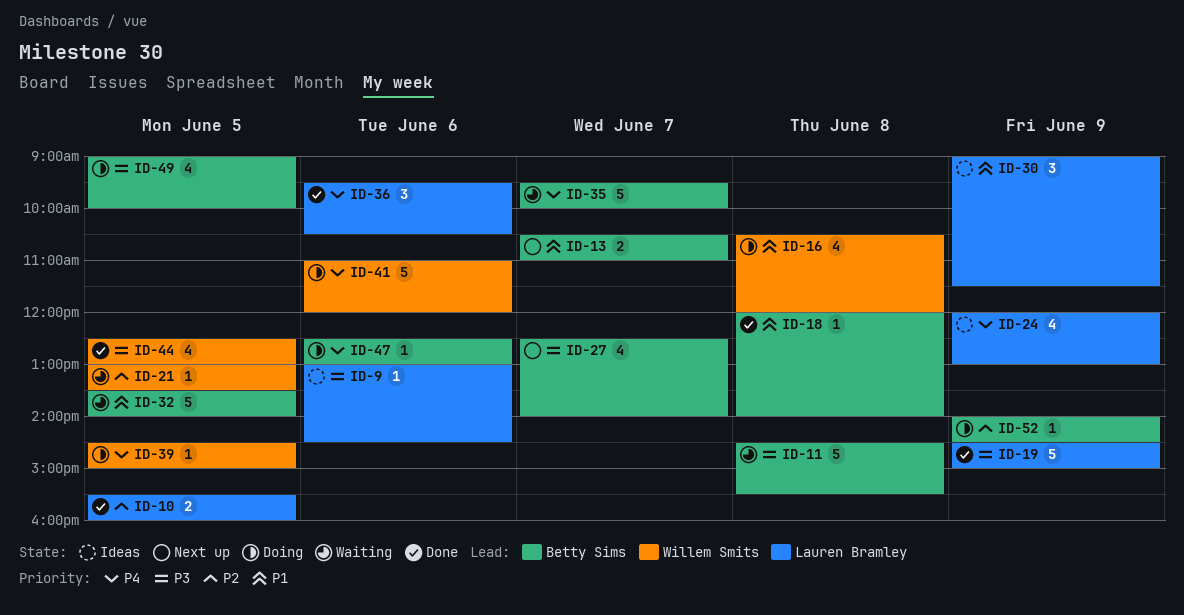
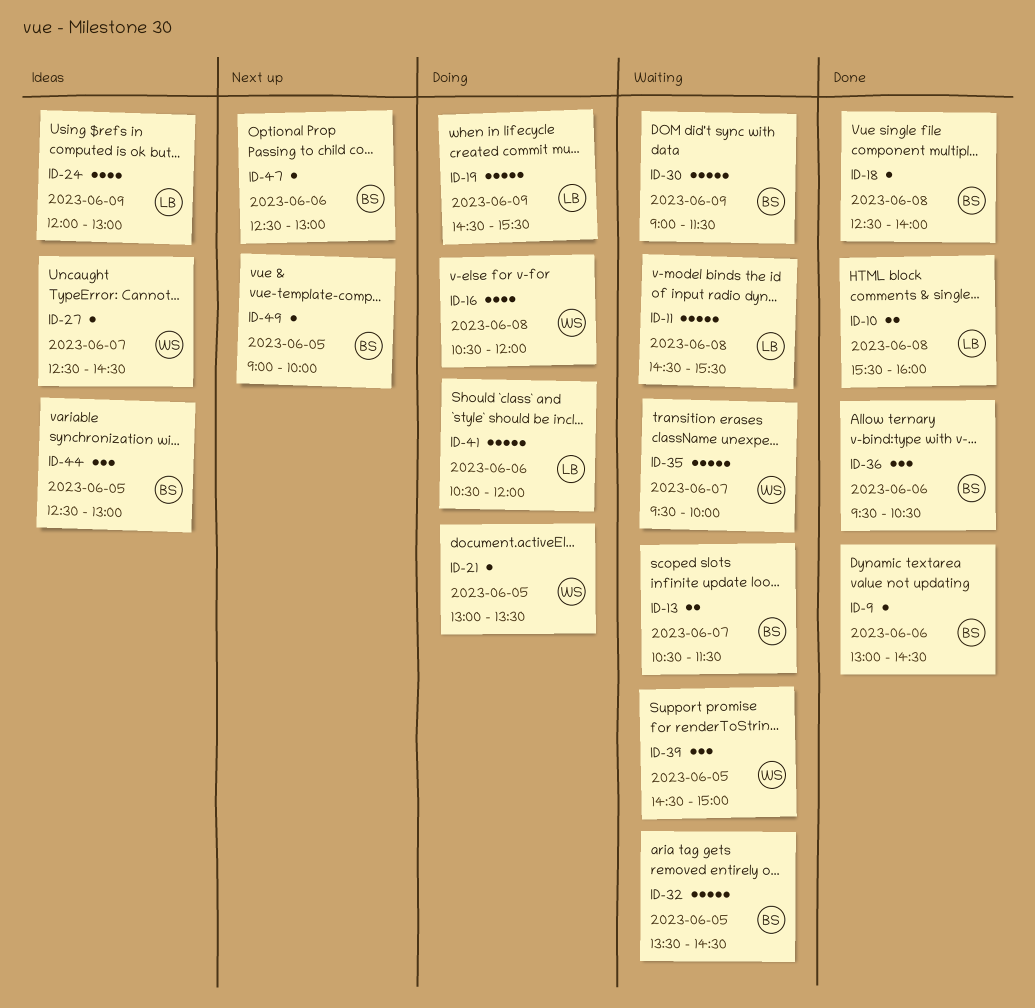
ID-9, status: Ideas -> Done
ID-9, owner: Lauren Bramley -> Betty Sims
ID-10, day: Jun 5 -> Jun 8
ID-11, owner: Betty Sims -> Lauren Bramley
ID-13, status: Next up -> Waiting
ID-13, ends: 11:00 -> 11:30
ID-18, begins: 12:00 -> 12:30
ID-19, status: Done -> Doing
ID-19, ends: 15:00 -> 15:30
ID-21, status: Waiting -> Doing
ID-27, status: Next up -> Ideas
ID-27, owner: Betty Sims -> Willem Smits
ID-27, estimate: 4 -> 1
ID-27, ends: 14:00 -> 14:30
ID-30, status: Ideas -> Waiting
ID-30, owner: Lauren Bramley -> Betty Sims
ID-30, estimate: 3 -> 5
ID-32, ends: 14:00 -> 14:30
ID-35, owner: Betty Sims -> Willem Smits
ID-36, owner: Lauren Bramley -> Betty Sims
ID-39, status: Doing -> Waiting
ID-39, estimate: 1 -> 3
ID-41, owner: Willem Smits -> Lauren Bramley
ID-41, begins: 11:00 -> 10:30
ID-44, status: Done -> Ideas
ID-44, owner: Willem Smits -> Betty Sims
ID-44, estimate: 4 -> 3
ID-47, status: Doing -> Next up
ID-49, status: Doing -> Next up
ID-49, estimate: 4 -> 1
ID-52: present -> none

